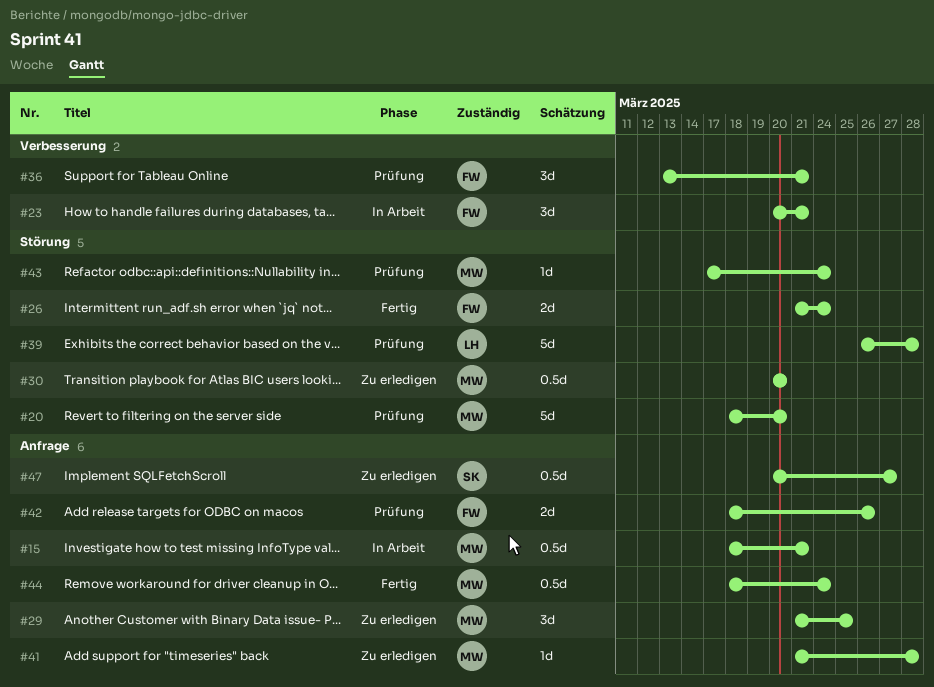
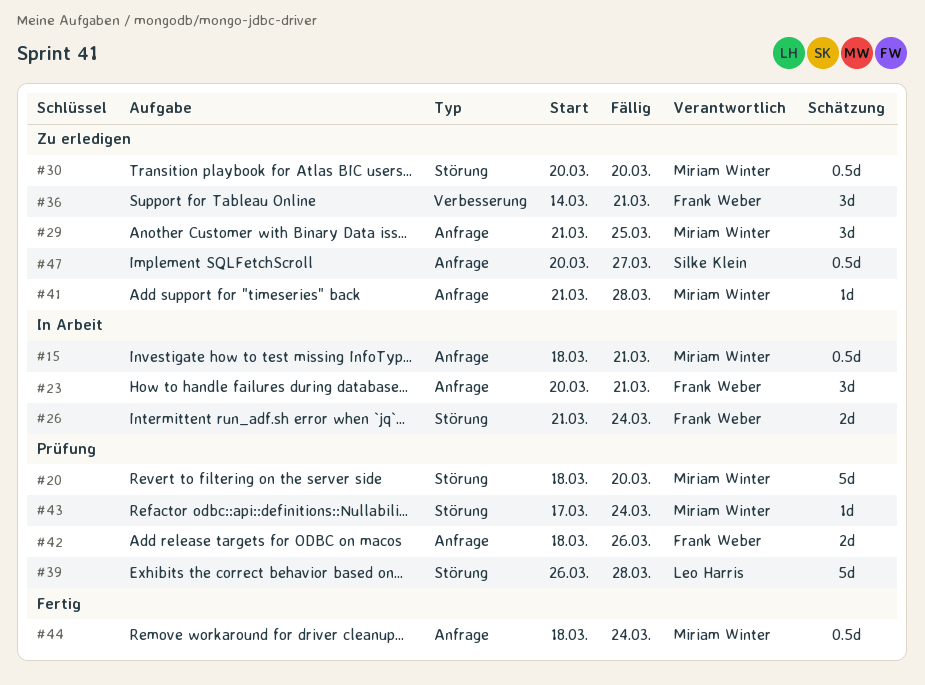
#23, label: Verbesserung -> Anfrage
#26, status: Fertig -> In Arbeit
#36, status: Prüfung -> Zu erledigen
#36, start: Mar 13 -> Mar 14

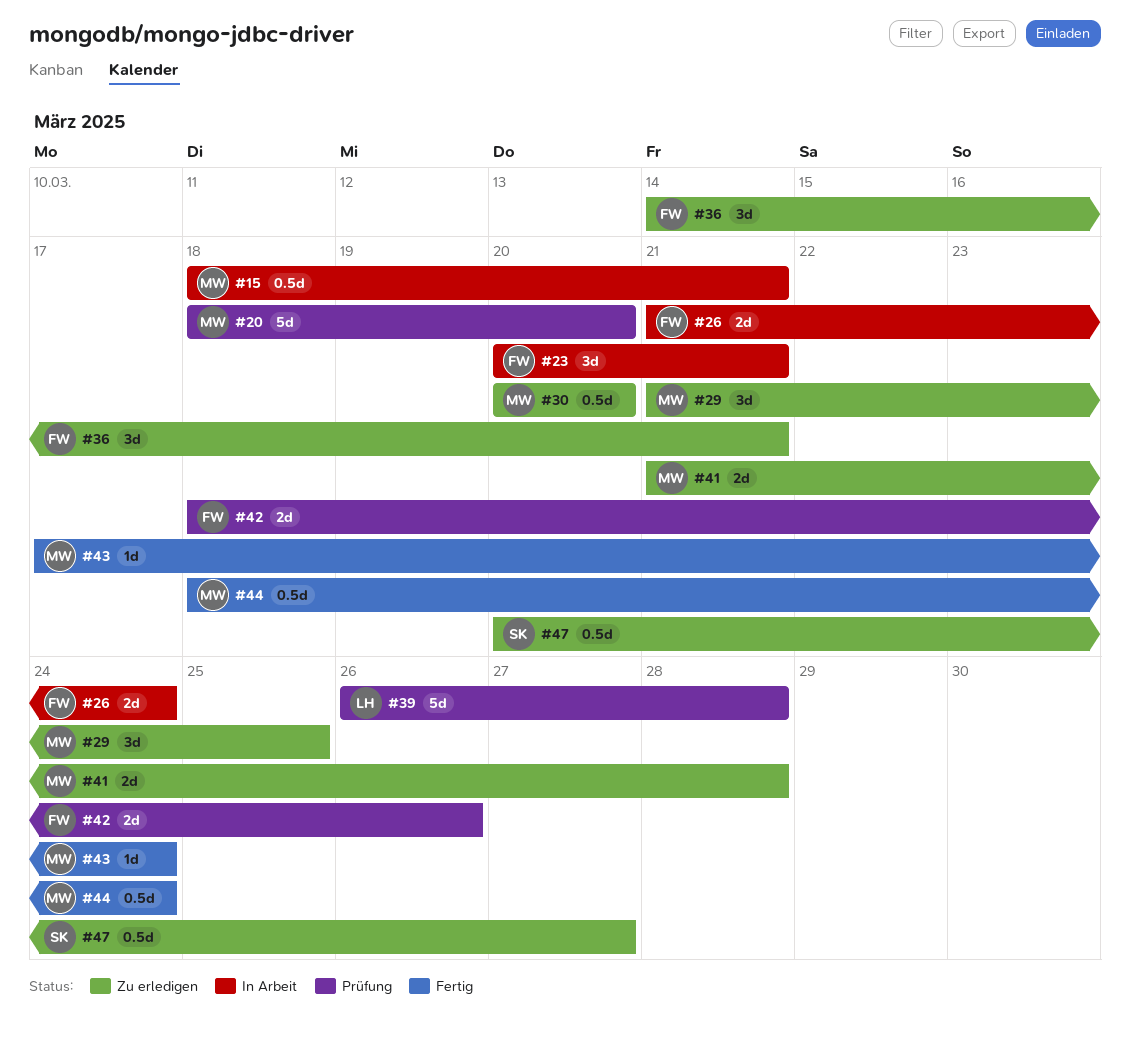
#41, estimate: 1d -> 2d
#43, status: Prüfung -> Fertig

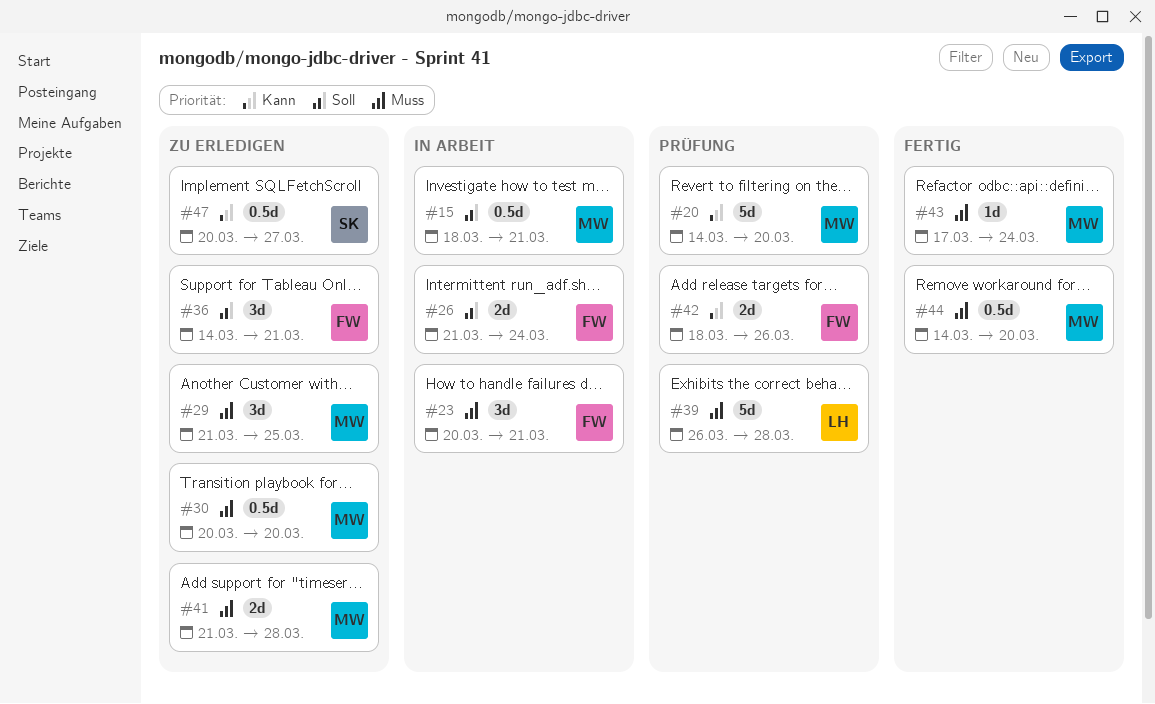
#20, start: Mar 18 -> Mar 14
#44, start: Mar 18 -> Mar 14
#44, due: Mar 24 -> Mar 20

